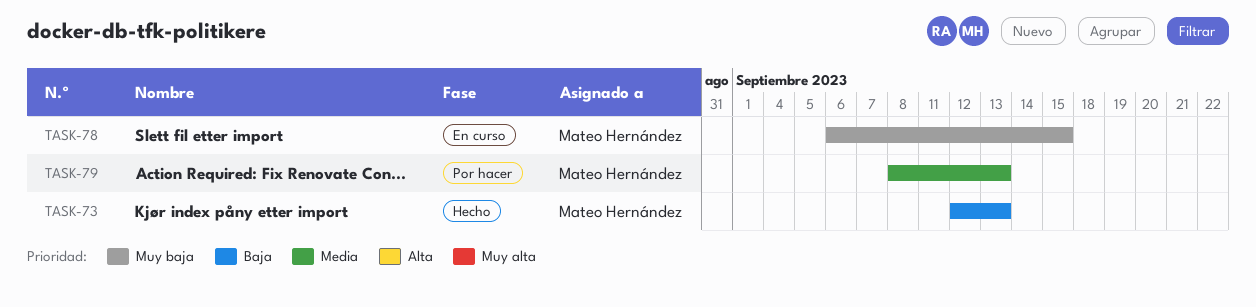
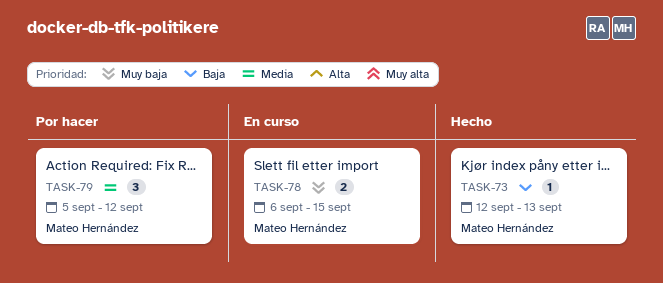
TASK-79, start: Sep 8 -> Sep 5
TASK-79, due: Sep 13 -> Sep 12

